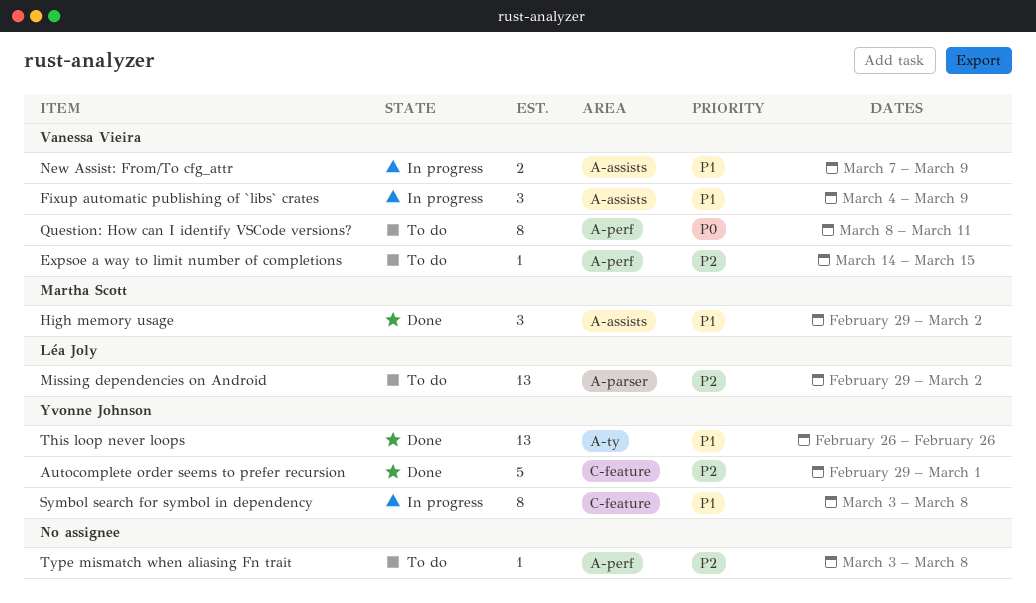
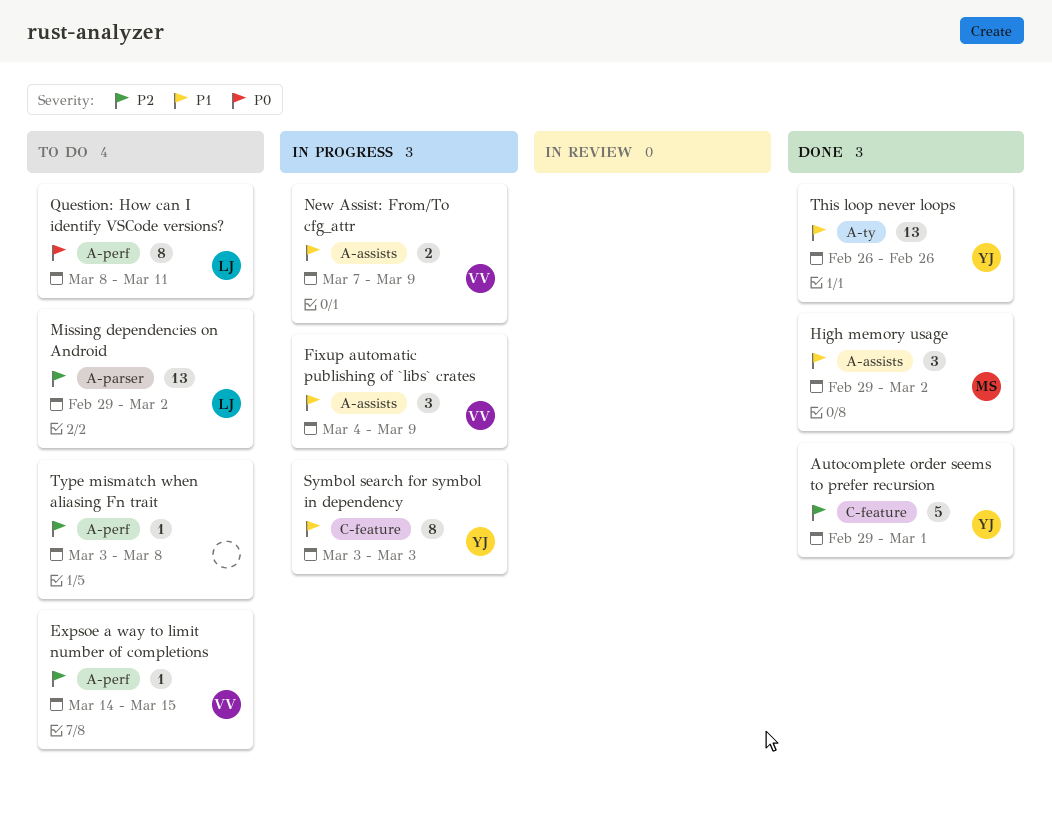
Question: How can I identify VSCode versions?, owner: Vanessa Vieira -> Léa Joly
Symbol search for symbol in dependency, due: Mar 8 -> Mar 3

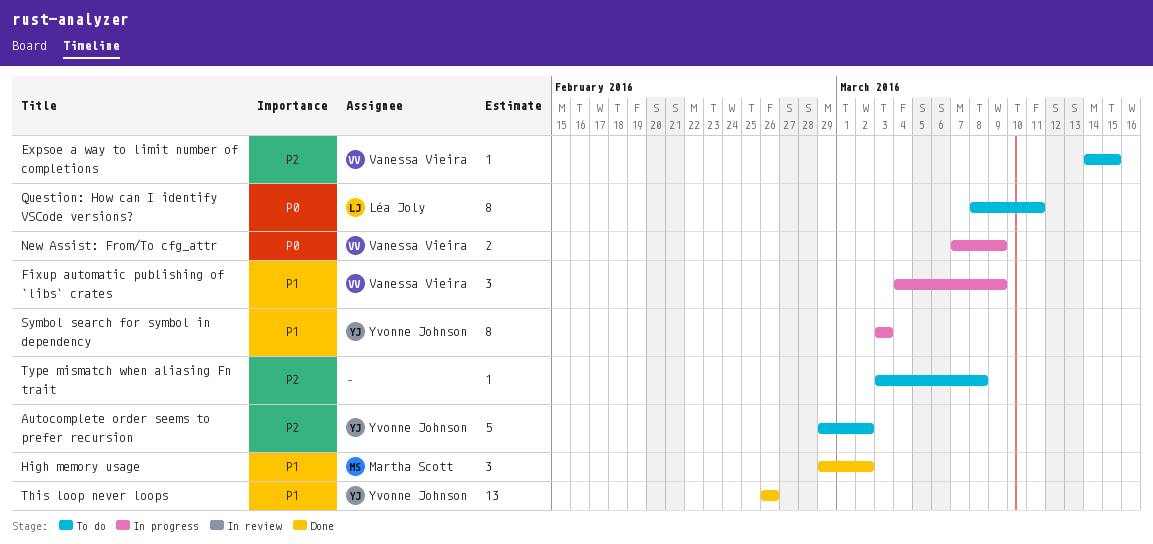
Autocomplete order seems to prefer recursion, status: Done -> To do
Autocomplete order seems to prefer recursion, due: Mar 1 -> Mar 2
Missing dependencies on Android: present -> none
New Assist: From/To cfg_attr, priority: P1 -> P0

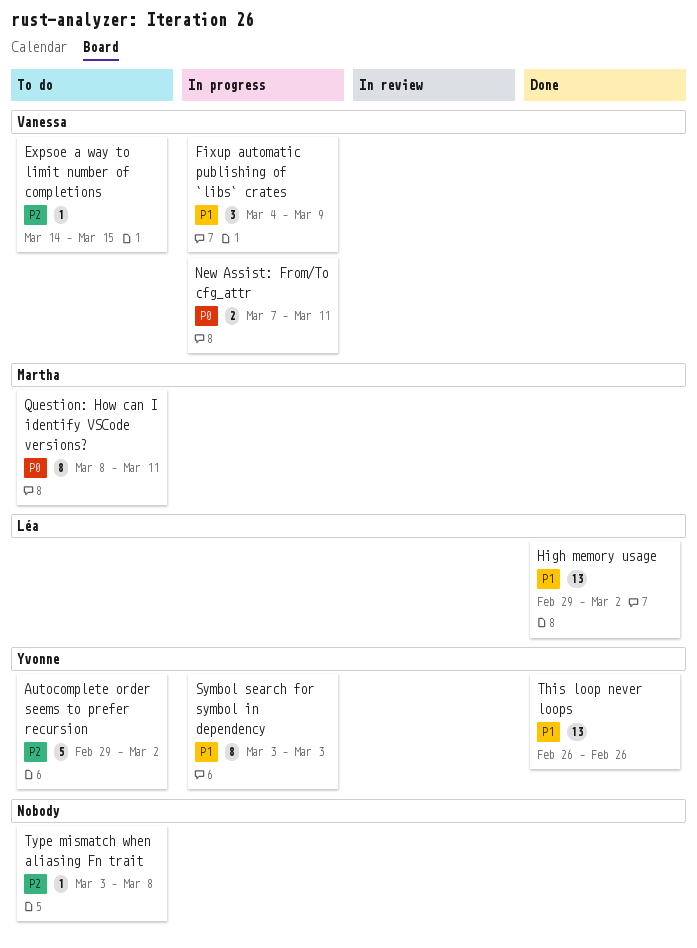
High memory usage, owner: Martha Scott -> Léa Joly
High memory usage, estimate: 3 -> 13
New Assist: From/To cfg_attr, due: Mar 9 -> Mar 11
Question: How can I identify VSCode versions?, owner: Léa Joly -> Martha Scott

